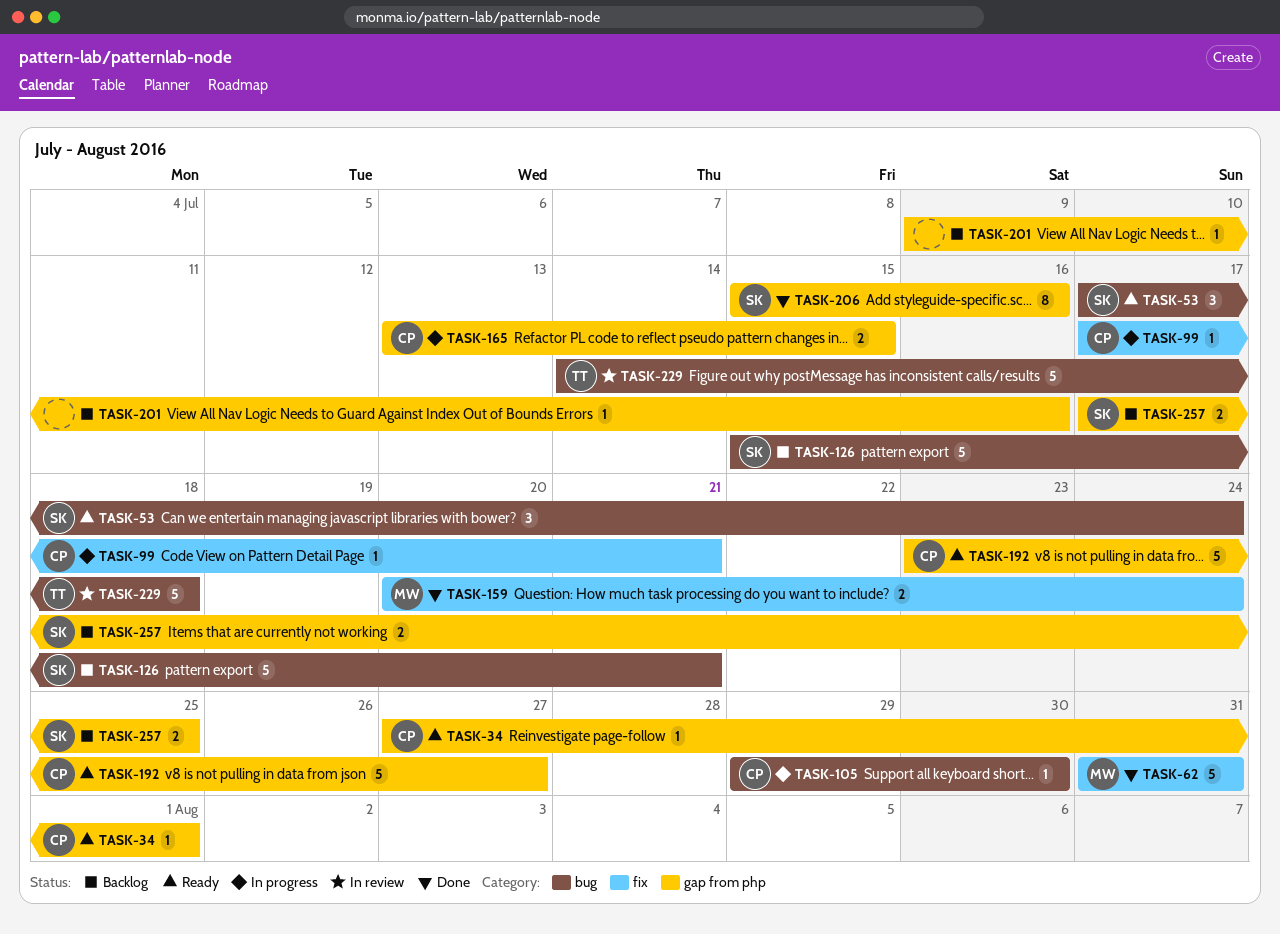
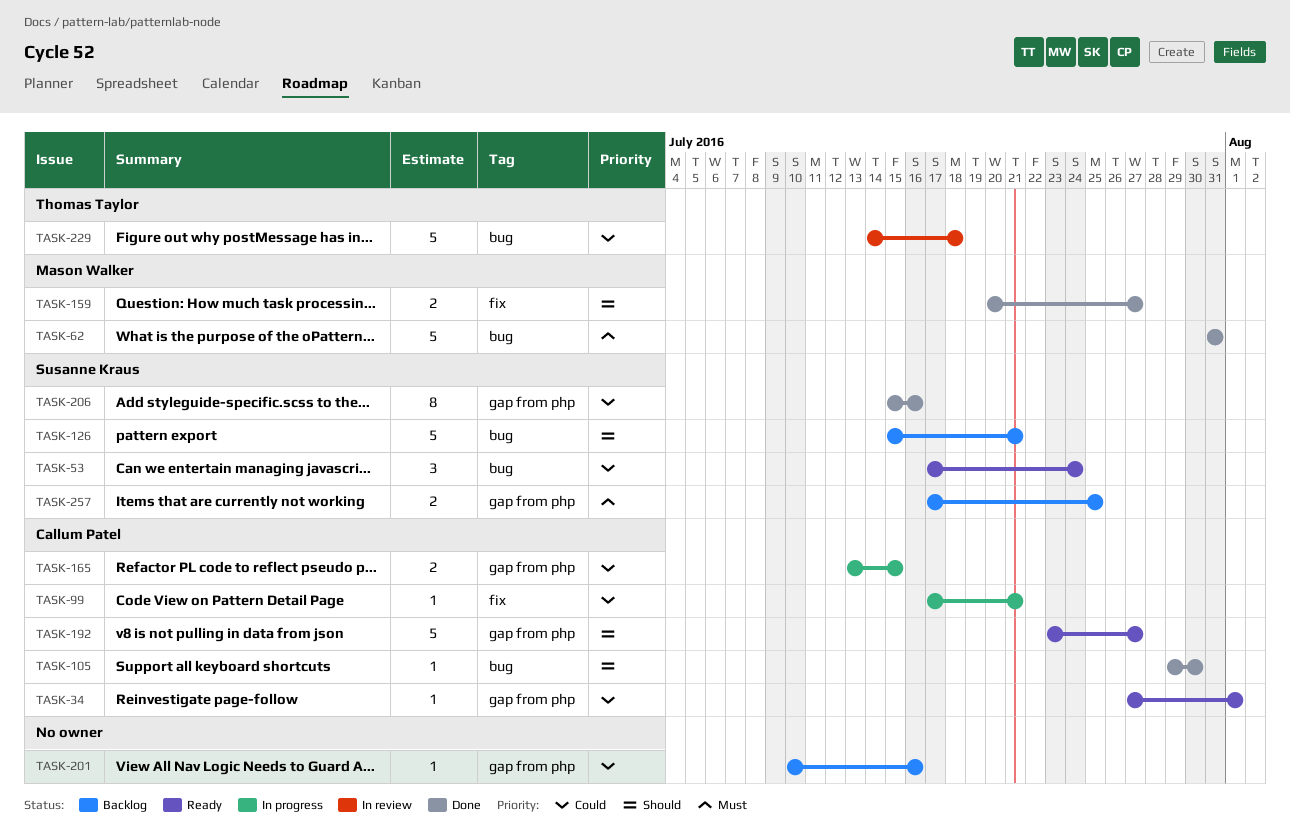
TASK-62, label: fix -> bug
TASK-105, status: In progress -> Done
TASK-159, due: Jul 24 -> Jul 27
TASK-201, start: Jul 9 -> Jul 10

